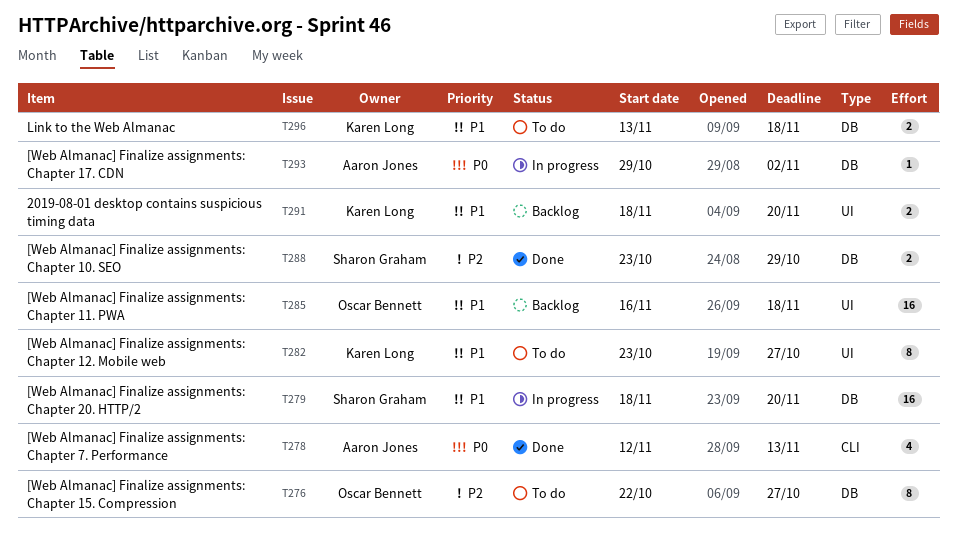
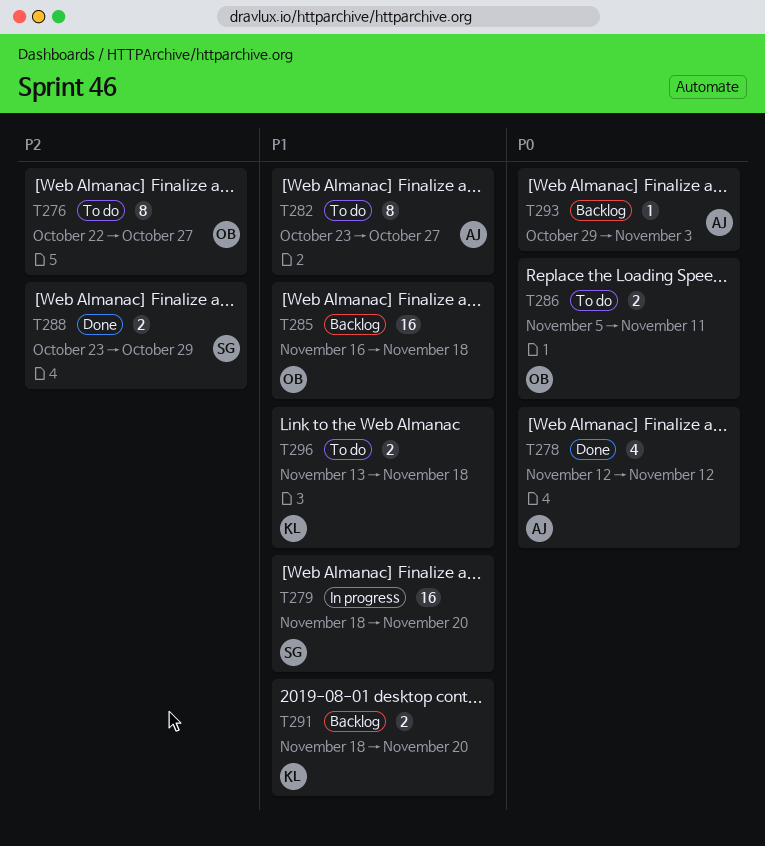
T278, due: Nov 13 -> Nov 12
T282, owner: Karen Long -> Aaron Jones
T286: none -> present
T293, status: In progress -> Backlog
T293, due: Nov 2 -> Nov 3

